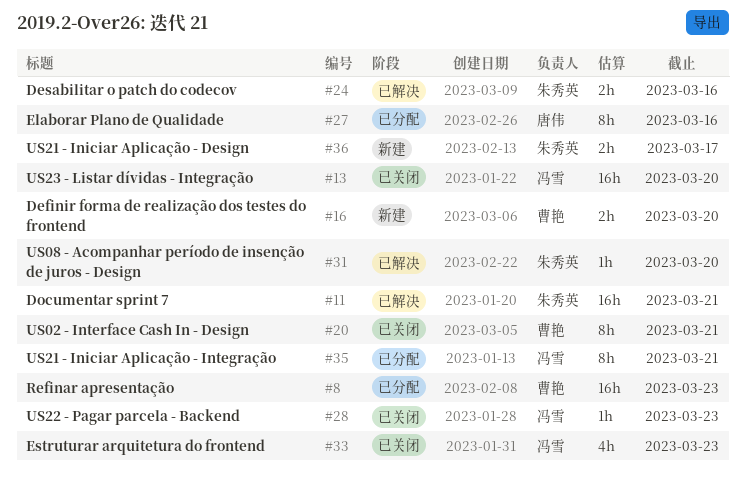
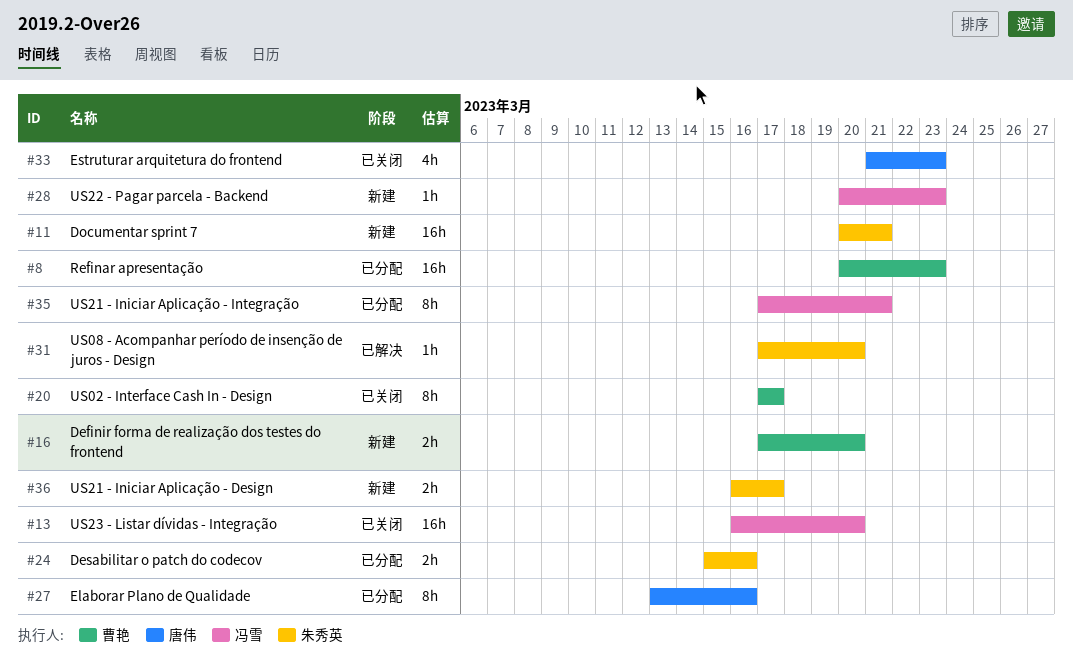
#11, status: 已解决 -> 新建
#20, due: Mar 21 -> Mar 17
#24, status: 已解决 -> 已分配
#28, status: 已关闭 -> 新建
#33, owner: 冯雪 -> 唐伟

